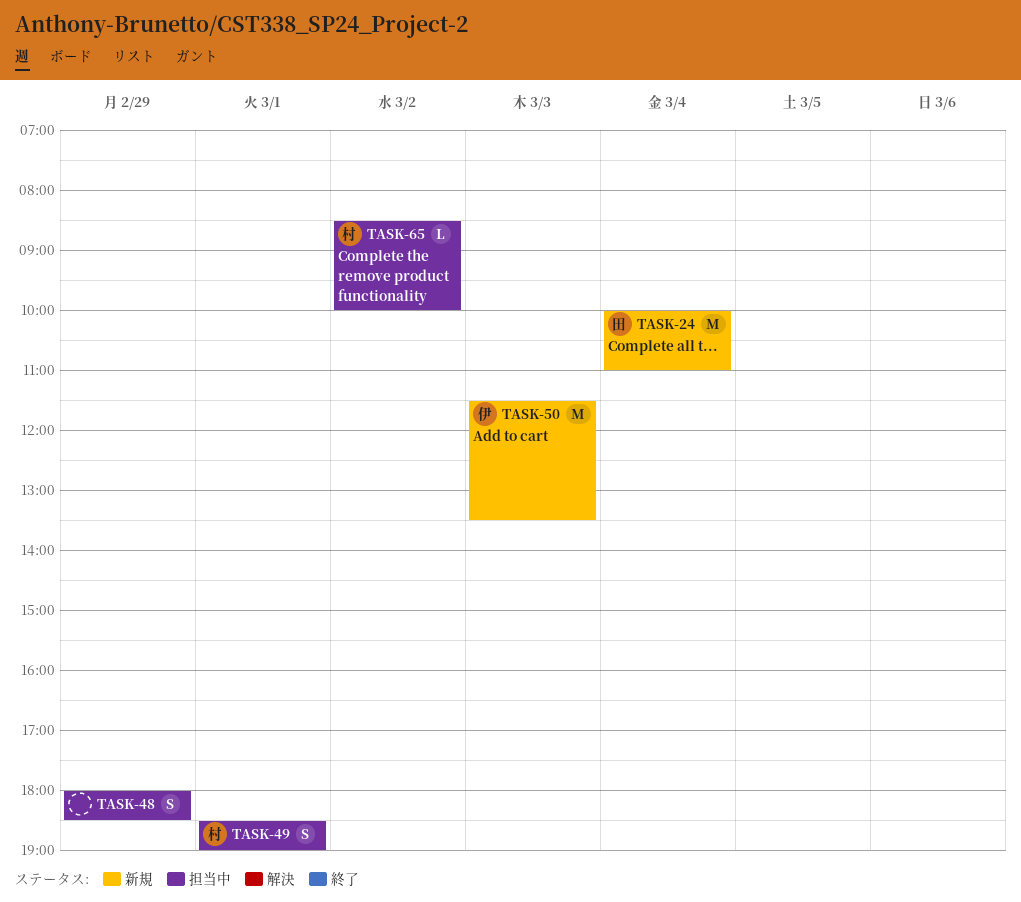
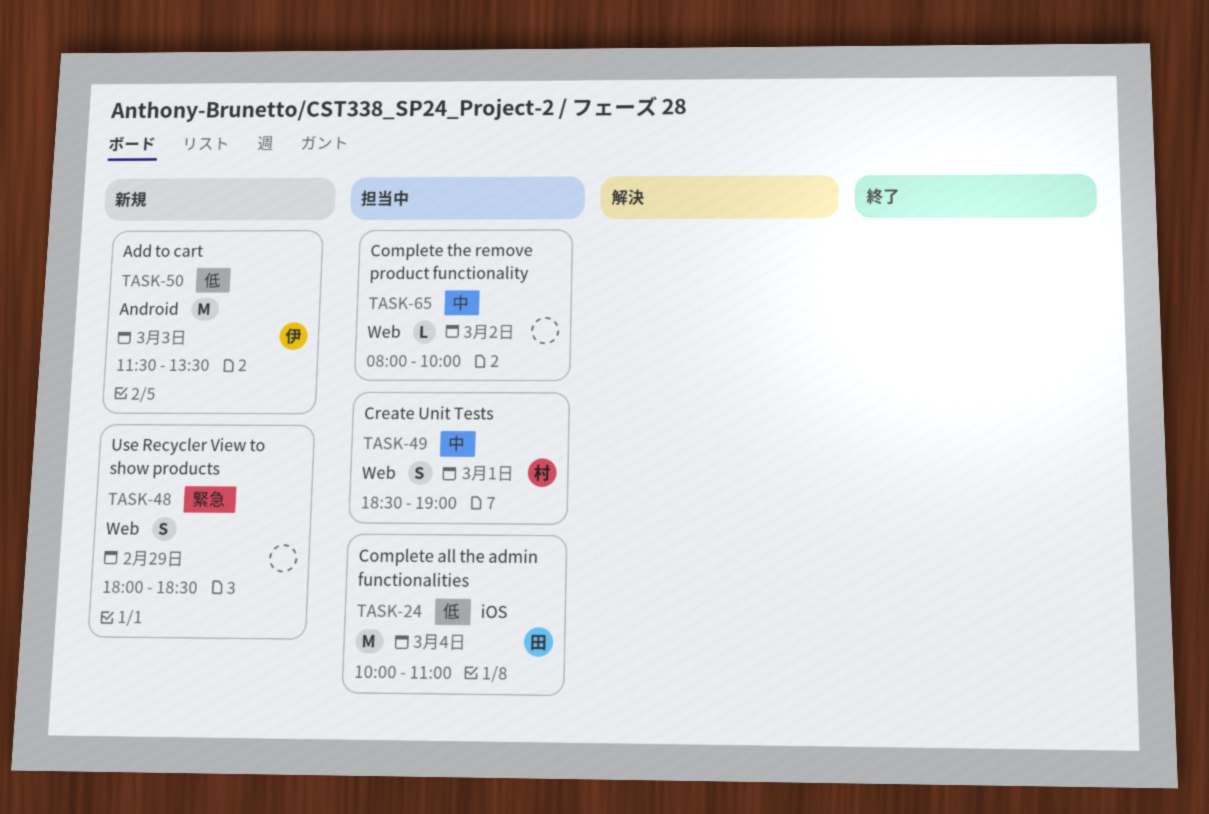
TASK-24, status: 新規 -> 担当中
TASK-48, status: 担当中 -> 新規
TASK-65, owner: 村 -> none
TASK-65, begins: 08:30 -> 08:00

